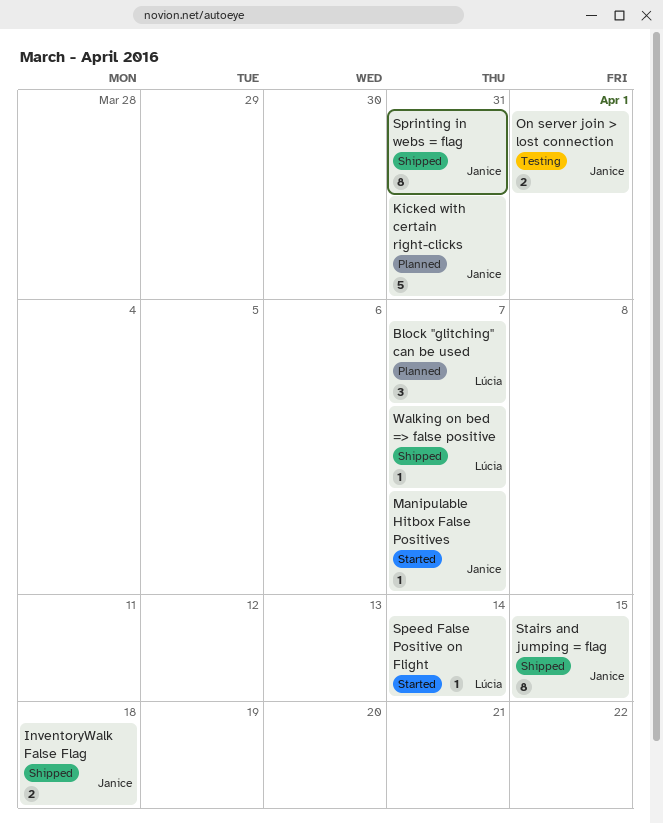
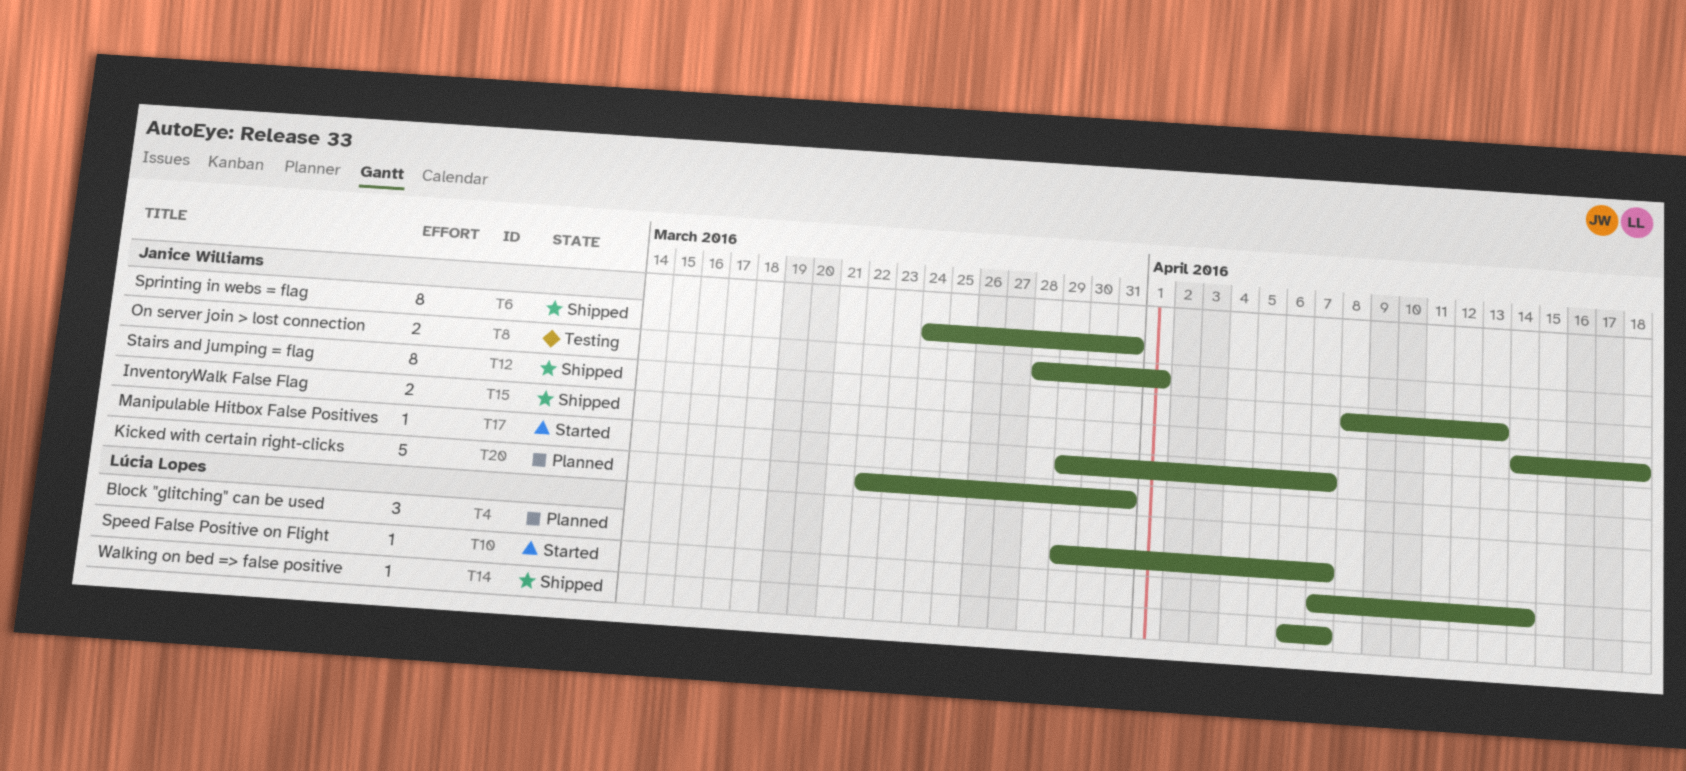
Stairs and jumping = flag, due: Apr 15 -> Apr 13

